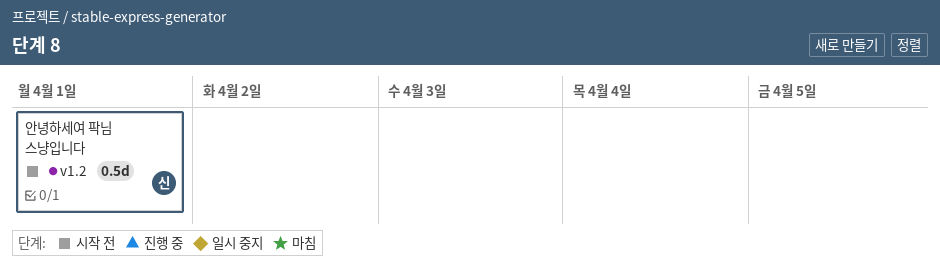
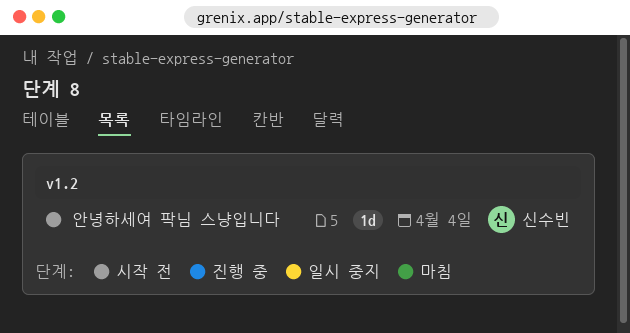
안녕하세여 팍님 스냥입니다, estimate: 0.5d -> 1d
안녕하세여 팍님 스냥입니다, due: Apr 1 -> Apr 4

